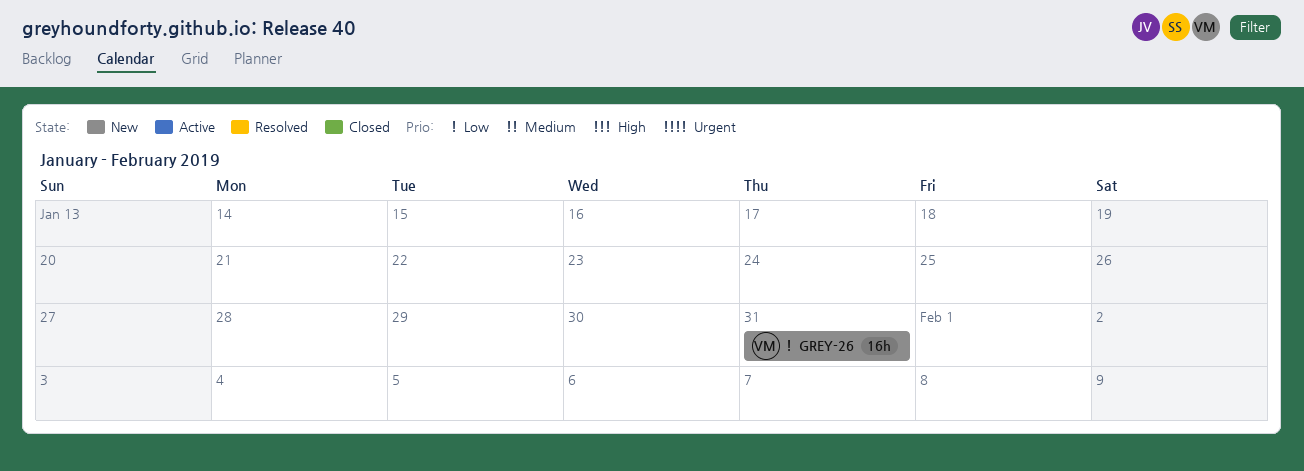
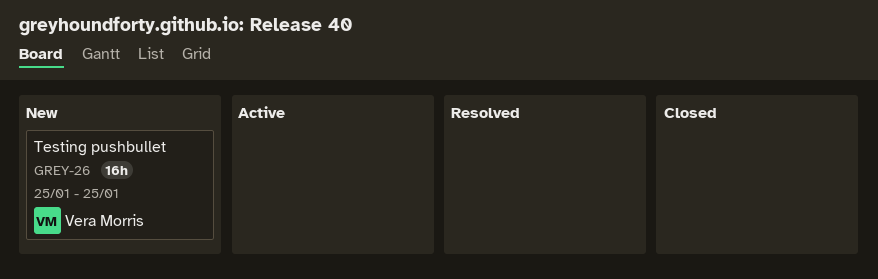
GREY-26, start: Jan 31 -> Jan 25
GREY-26, due: Jan 31 -> Jan 25

